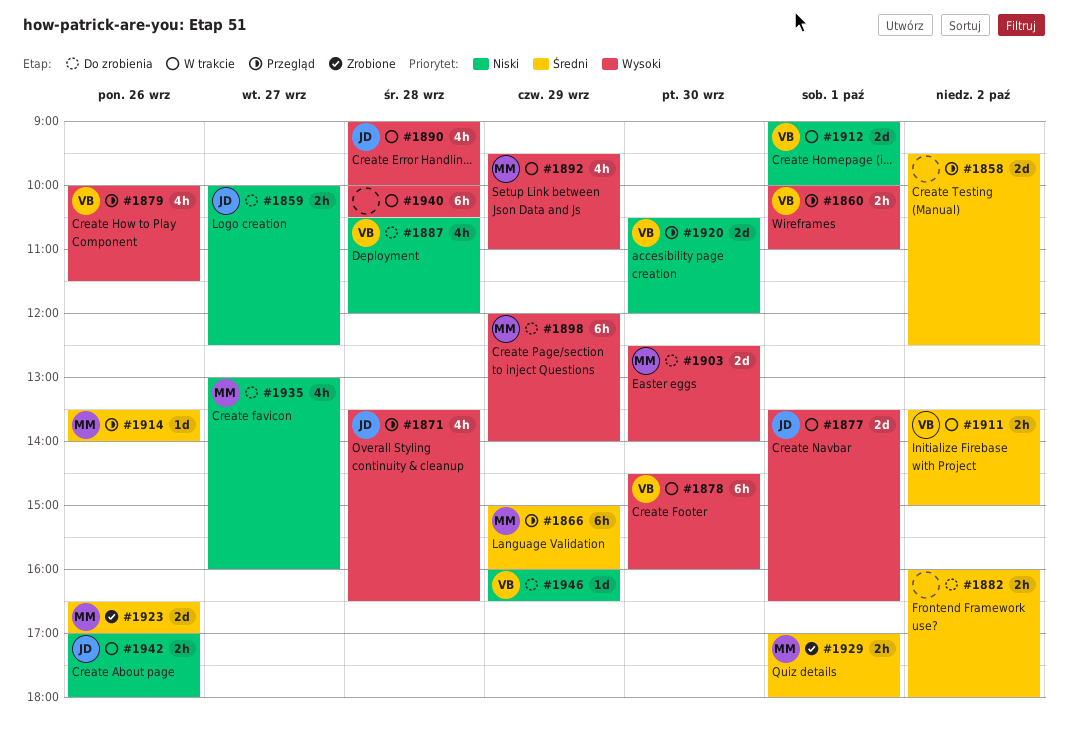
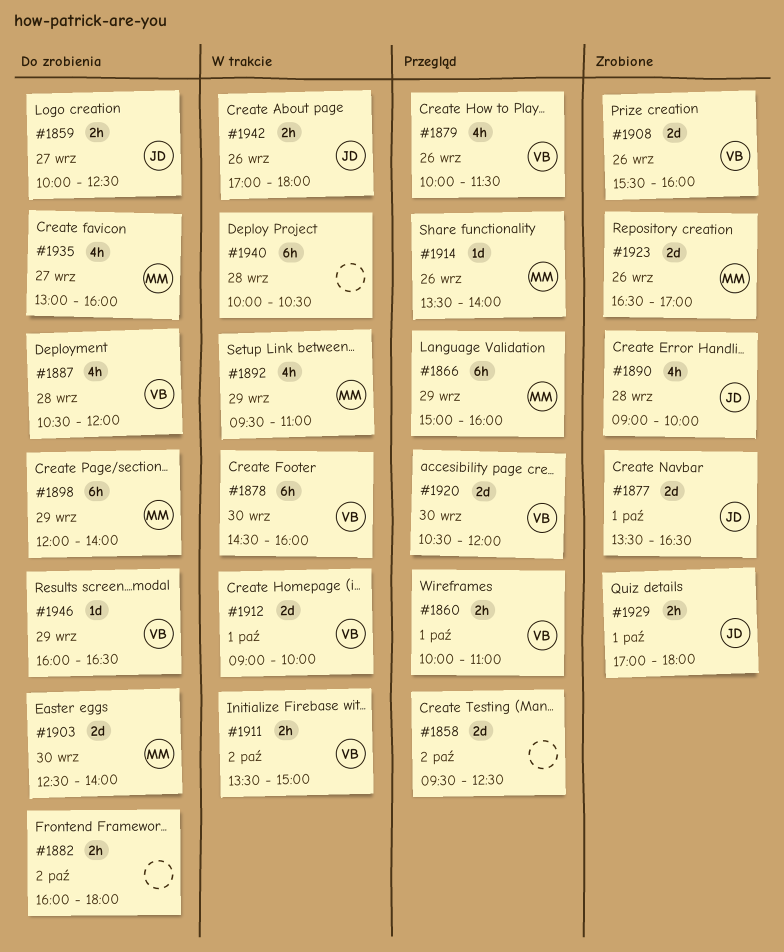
#1871: present -> none
#1877, status: W trakcie -> Zrobione
#1890, status: W trakcie -> Zrobione
#1908: none -> present
#1929, owner: MM -> JD

